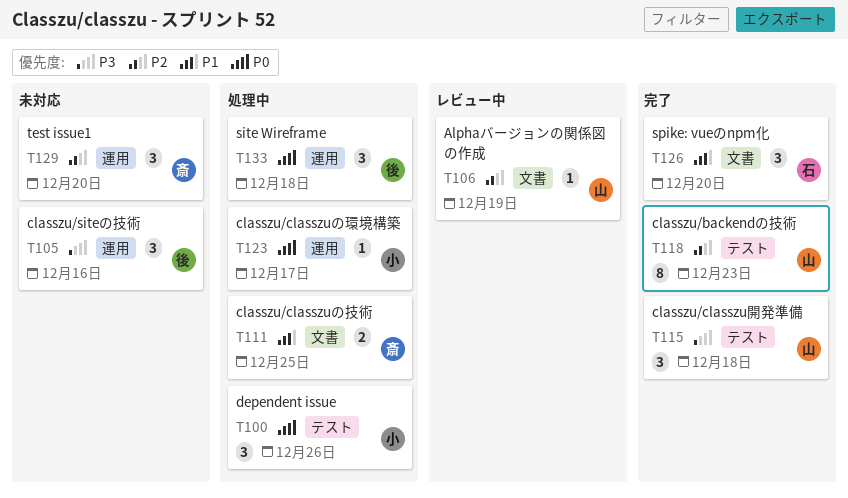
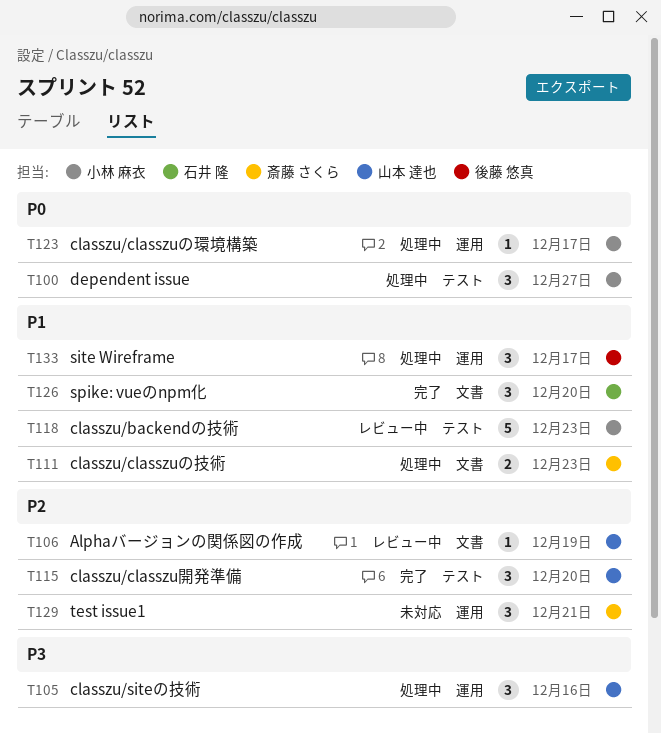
T100, due: Dec 26 -> Dec 27
T105, status: 未対応 -> 処理中
T105, owner: 後藤 悠真 -> 山本 達也
T111, due: Dec 25 -> Dec 23
T115, priority: P3 -> P2
T115, due: Dec 18 -> Dec 20
T118, status: 完了 -> レビュー中
T118, owner: 山本 達也 -> 小林 麻衣
T118, priority: P2 -> P1
T118, estimate: 8 -> 5
T129, due: Dec 20 -> Dec 21
T133, priority: P0 -> P1
T133, due: Dec 18 -> Dec 17

